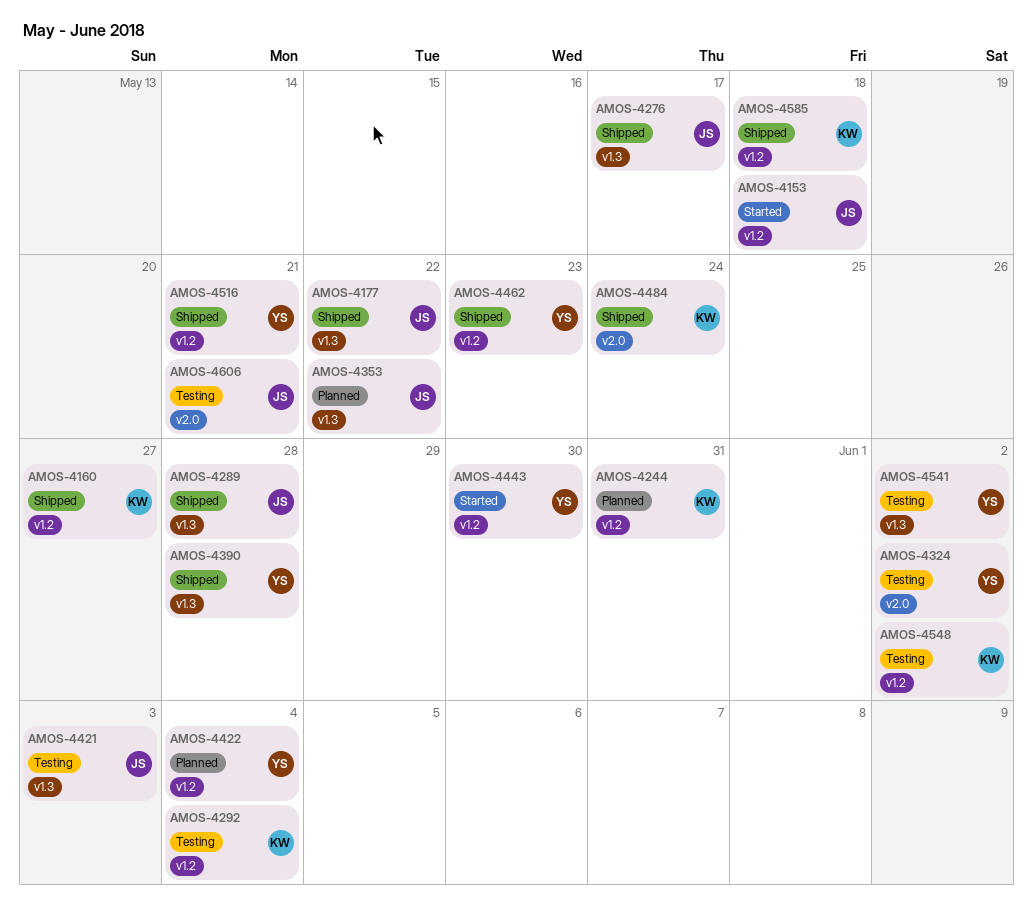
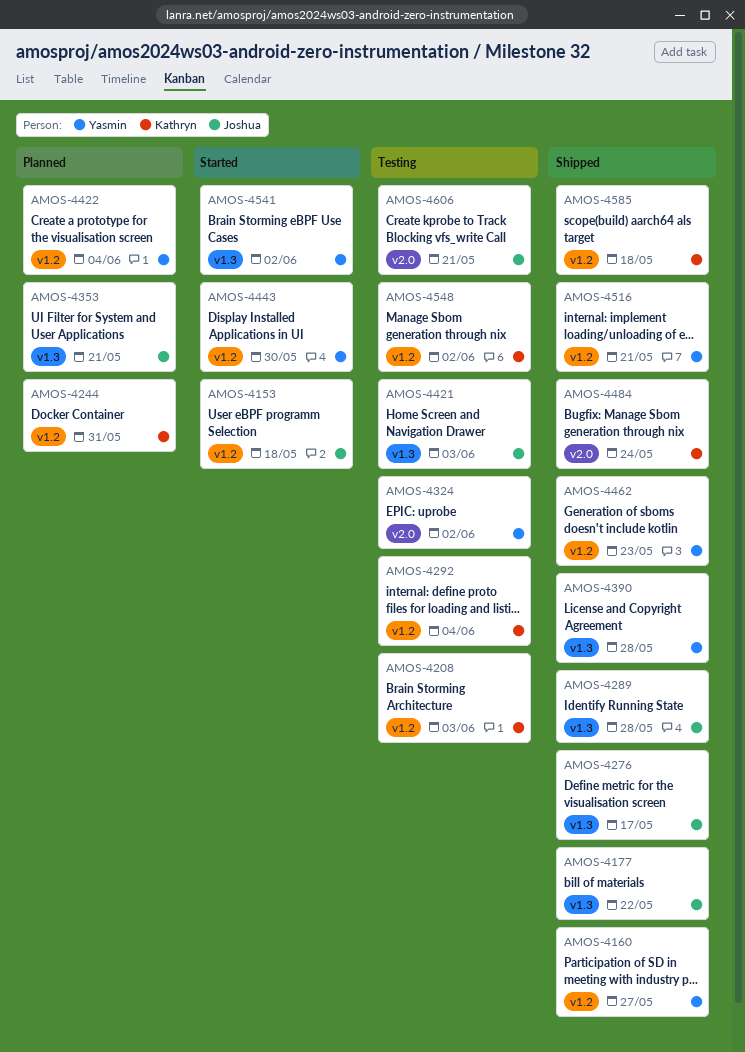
AMOS-4160, owner: Kathryn -> Yasmin
AMOS-4208: none -> present
AMOS-4353, due: May 22 -> May 21
AMOS-4541, status: Testing -> Started

